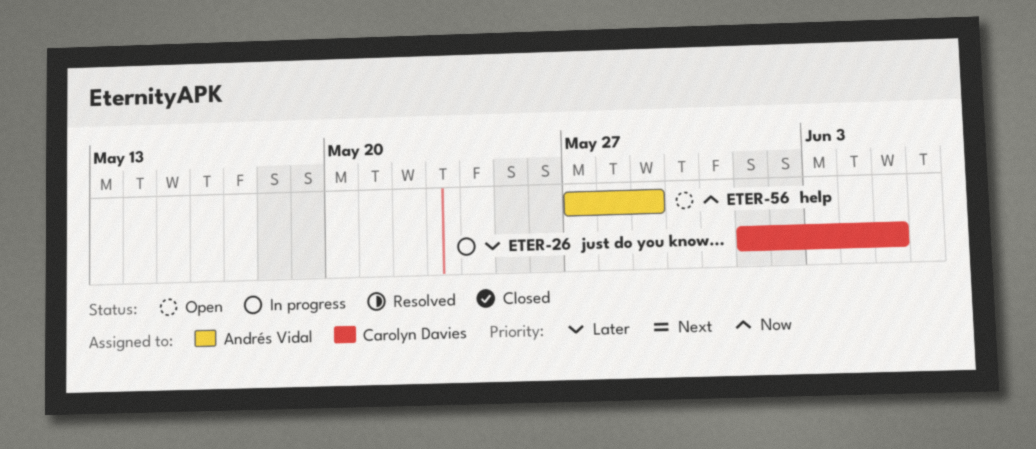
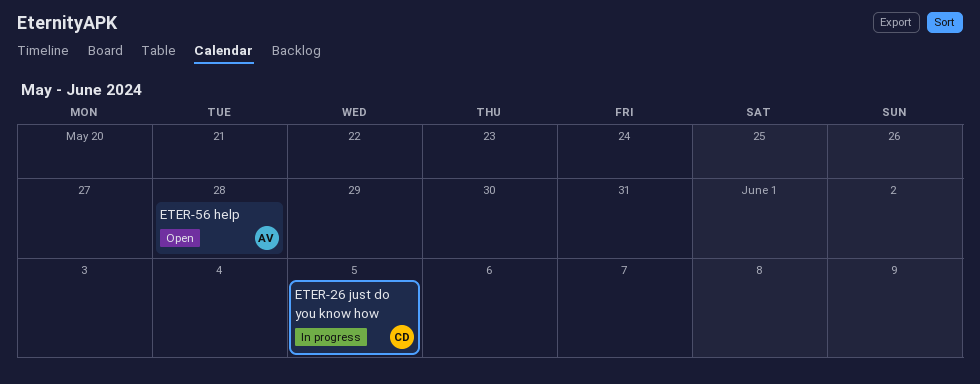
ETER-56, due: May 29 -> May 28

